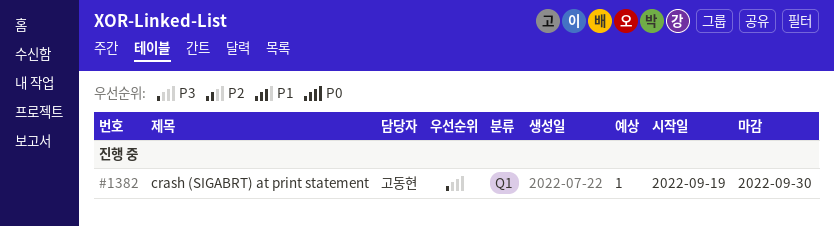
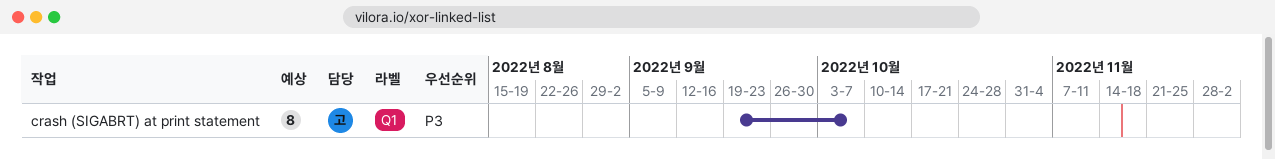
crash (SIGABRT) at print statement, estimate: 1 -> 8
crash (SIGABRT) at print statement, due: Sep 30 -> Oct 7

